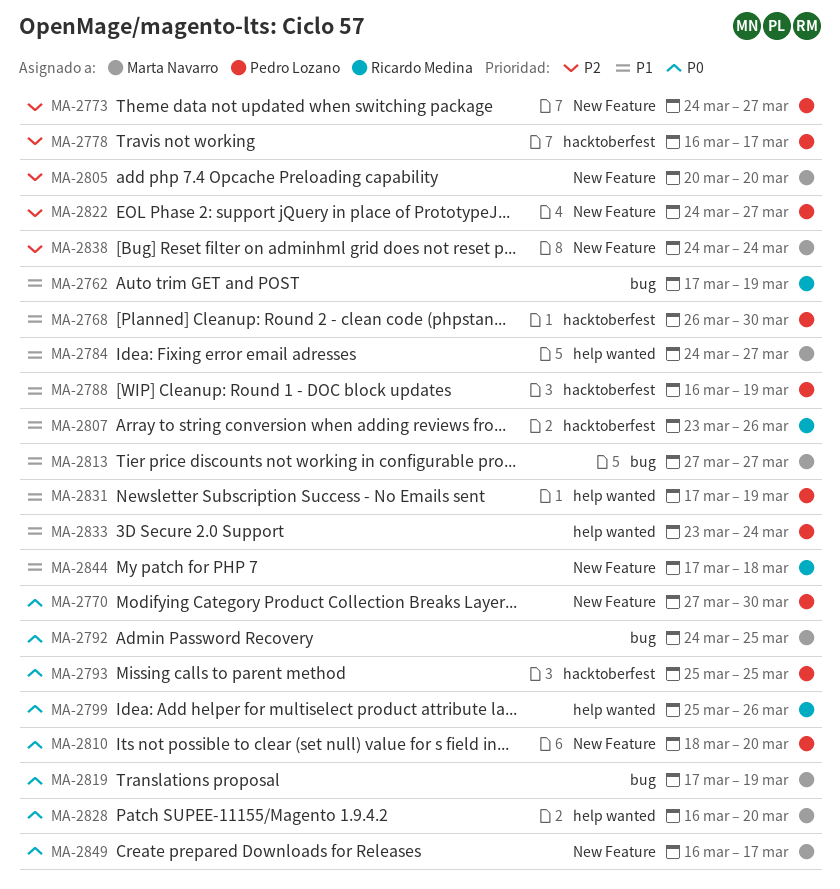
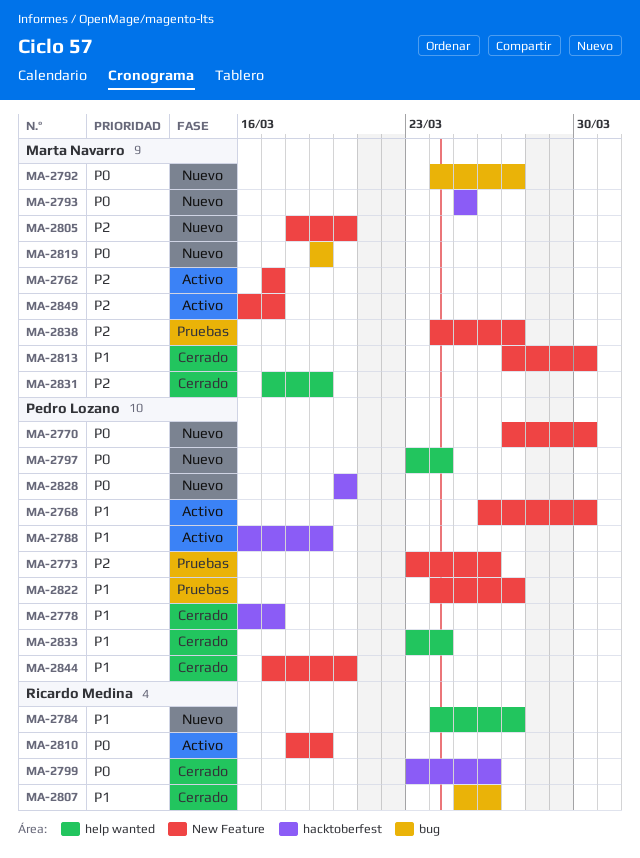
MA-2762, owner: Ricardo Medina -> Marta Navarro
MA-2762, priority: P1 -> P2
MA-2762, label: bug -> New Feature
MA-2762, due: Mar 19 -> Mar 17
MA-2768, label: hacktoberfest -> New Feature
MA-2773, start: Mar 24 -> Mar 23
MA-2773, due: Mar 27 -> Mar 26
MA-2778, priority: P2 -> P1
MA-2784, owner: Marta Navarro -> Ricardo Medina
MA-2792, due: Mar 25 -> Mar 27
MA-2793, owner: Pedro Lozano -> Marta Navarro
MA-2797: none -> present
MA-2799, label: help wanted -> hacktoberfest
MA-2799, start: Mar 25 -> Mar 23
MA-2805, start: Mar 20 -> Mar 18
MA-2807, label: hacktoberfest -> bug
MA-2807, start: Mar 23 -> Mar 25
MA-2810, owner: Pedro Lozano -> Ricardo Medina
MA-2810, due: Mar 20 -> Mar 19
MA-2813, label: bug -> New Feature
MA-2813, due: Mar 27 -> Mar 30
MA-2819, start: Mar 17 -> Mar 19
MA-2822, priority: P2 -> P1
MA-2828, owner: Marta Navarro -> Pedro Lozano
MA-2828, label: help wanted -> hacktoberfest
MA-2828, start: Mar 16 -> Mar 20
MA-2831, owner: Pedro Lozano -> Marta Navarro
MA-2831, priority: P1 -> P2
MA-2838, due: Mar 24 -> Mar 27
MA-2844, owner: Ricardo Medina -> Pedro Lozano
MA-2844, due: Mar 18 -> Mar 20
MA-2849, priority: P0 -> P2

